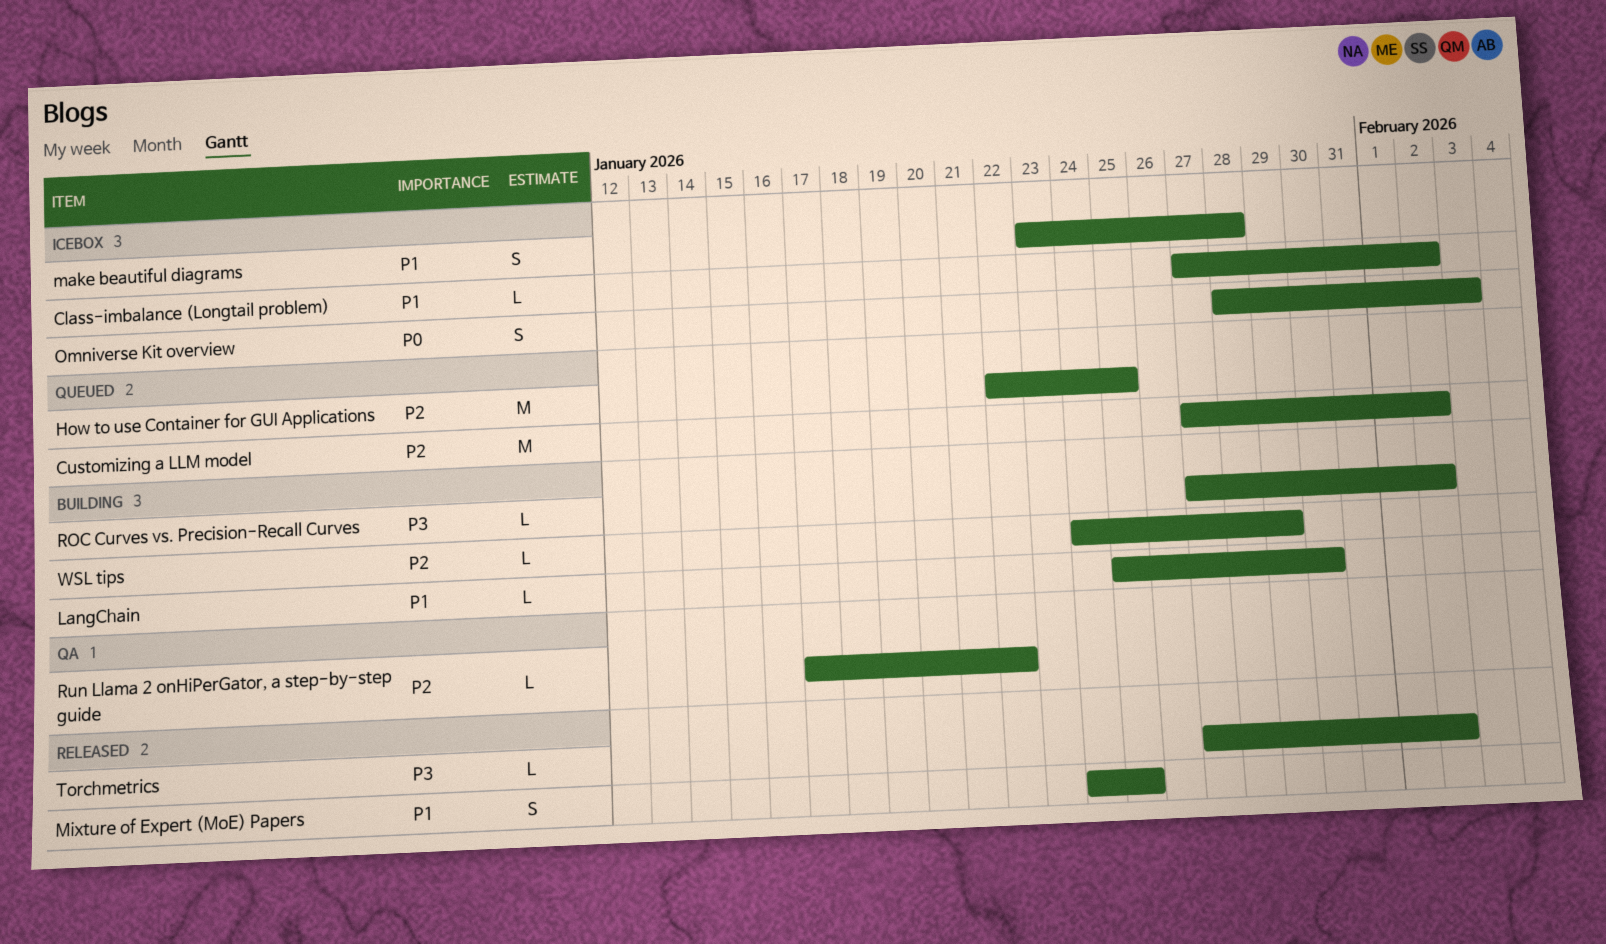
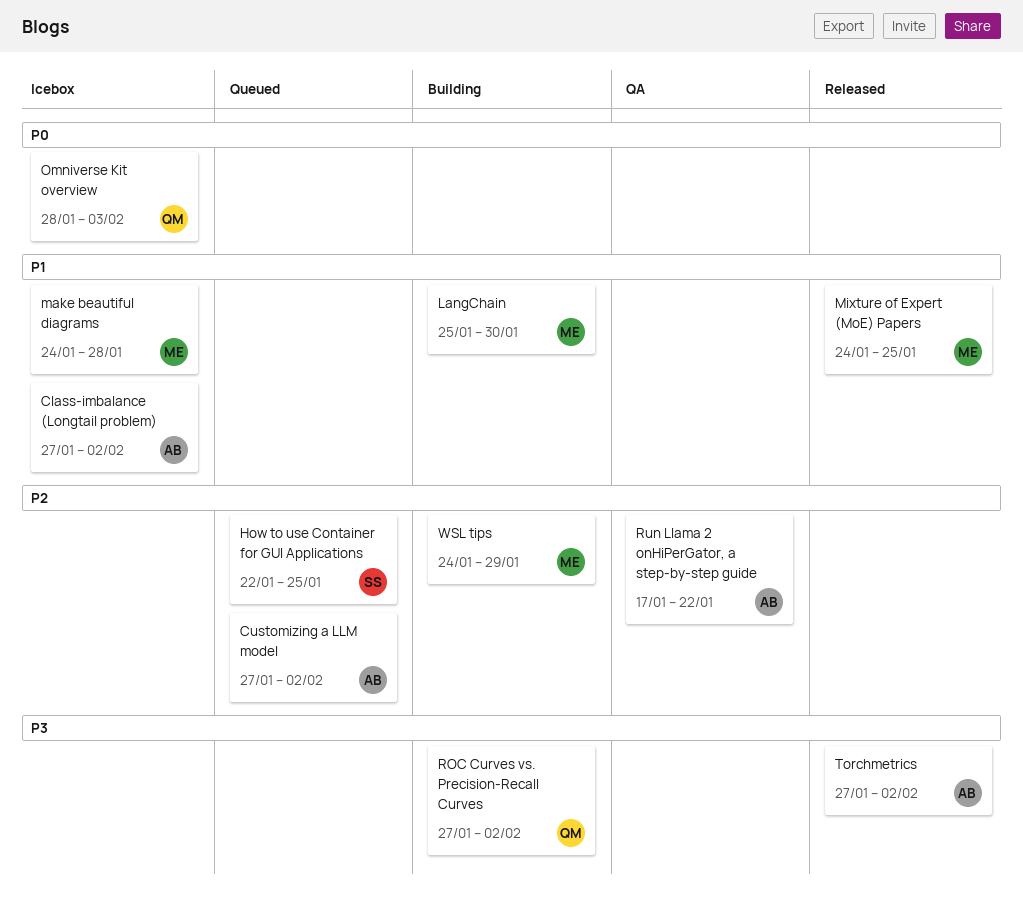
make beautiful diagrams, start: Jan 23 -> Jan 24

